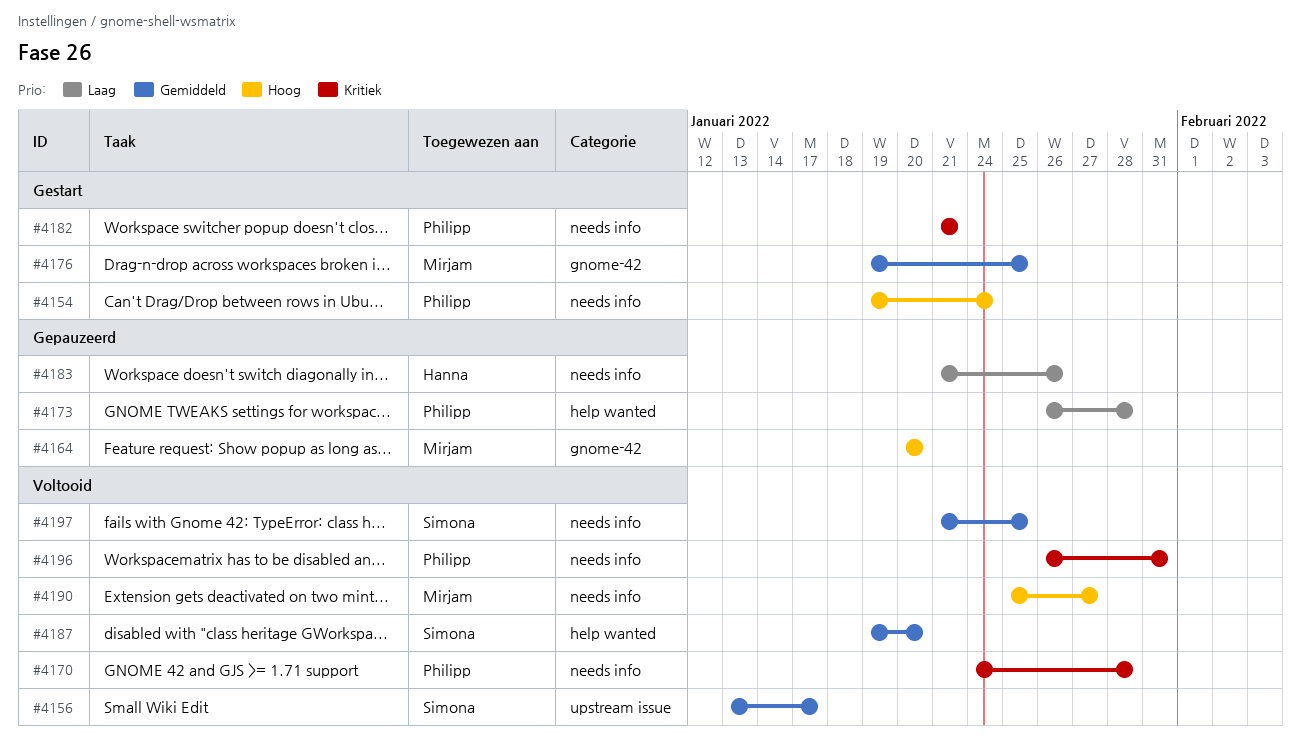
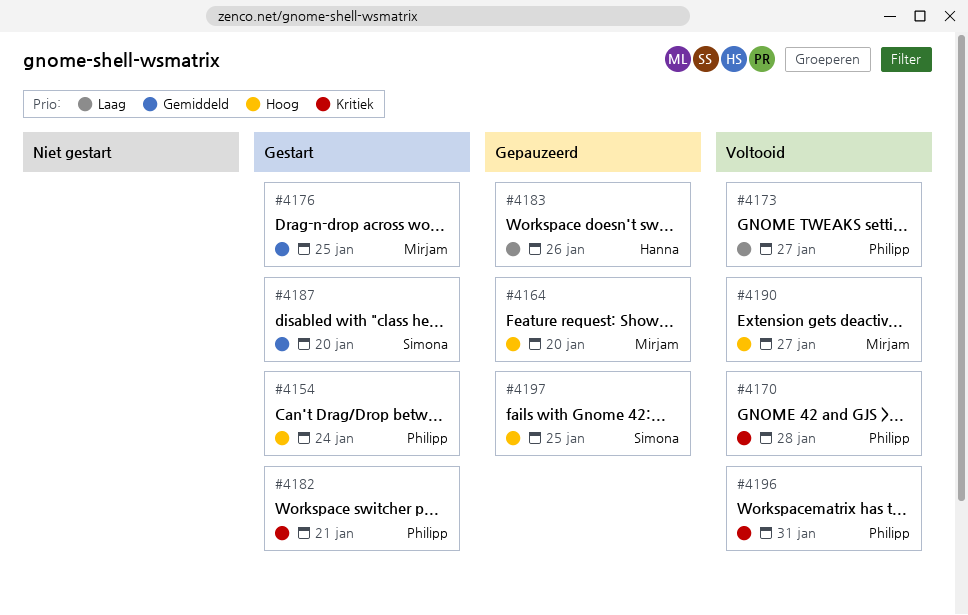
#4156: present -> none
#4173, status: Gepauzeerd -> Voltooid
#4173, due: Jan 28 -> Jan 27
#4187, status: Voltooid -> Gestart
#4197, status: Voltooid -> Gepauzeerd
#4197, priority: Gemiddeld -> Hoog

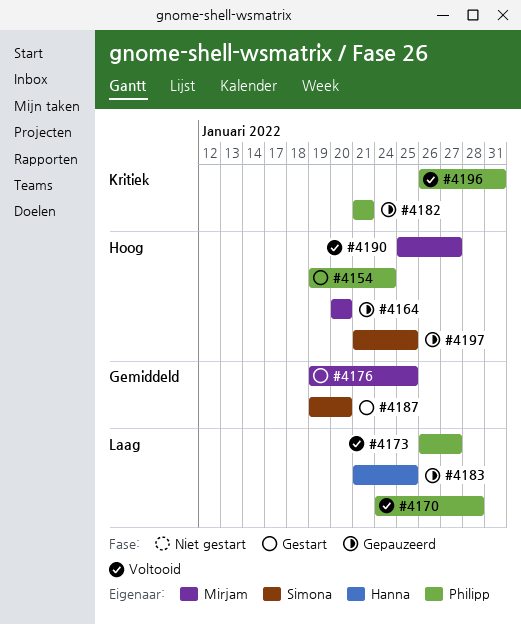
#4170, priority: Kritiek -> Laag
#4182, status: Gestart -> Gepauzeerd
#4183, due: Jan 26 -> Jan 25

